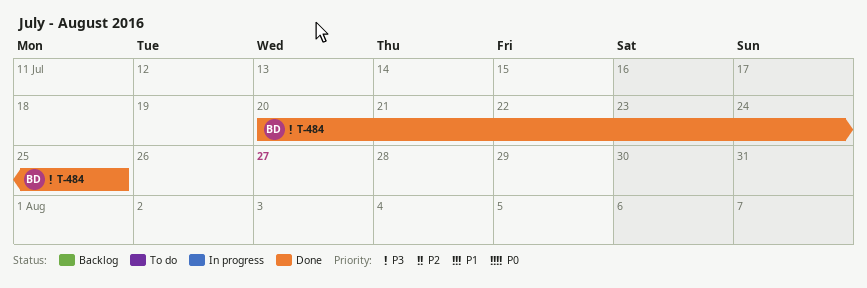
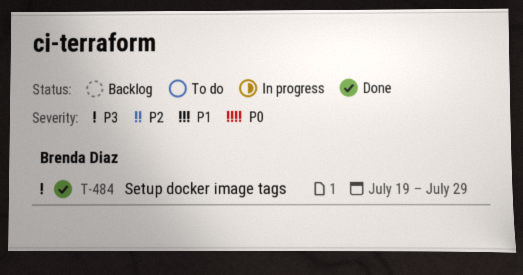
T-484, start: Jul 20 -> Jul 19
T-484, due: Jul 25 -> Jul 29

